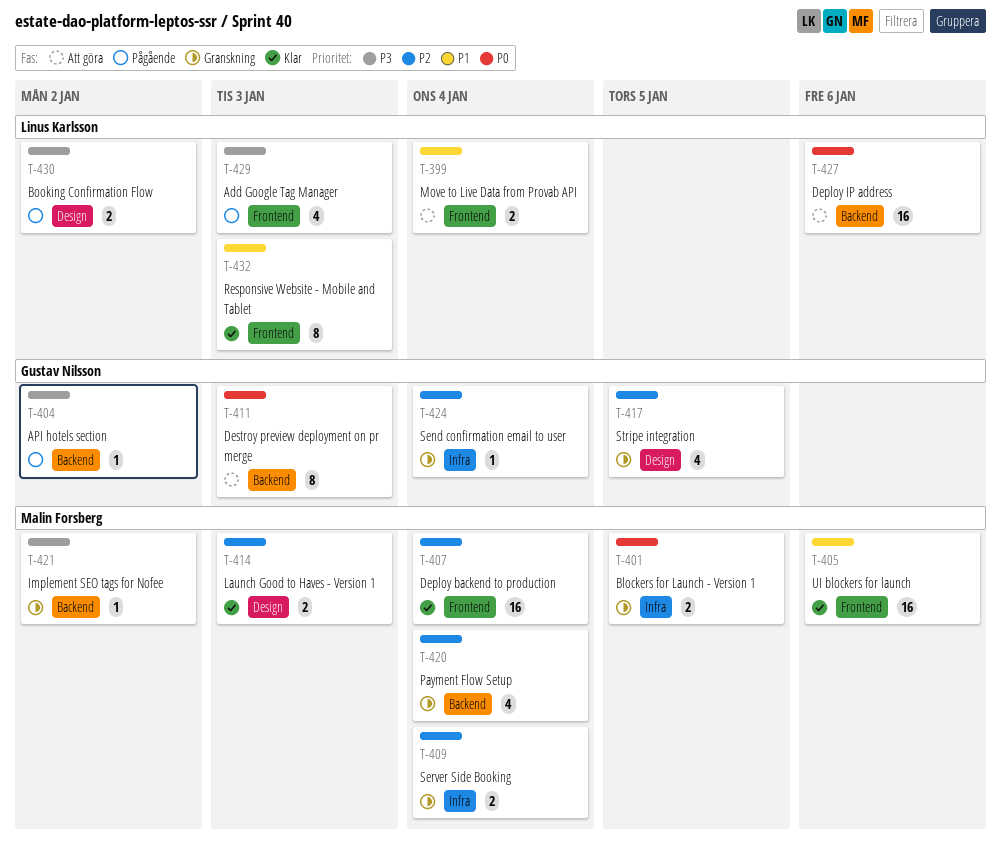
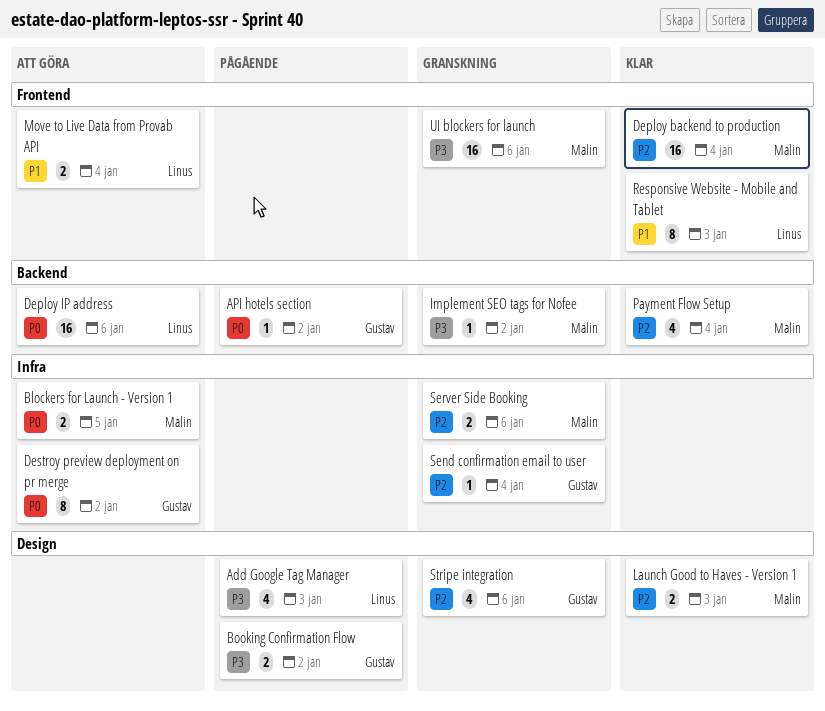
Add Google Tag Manager, label: Frontend -> Design
API hotels section, priority: P3 -> P0
Blockers for Launch - Version 1, status: Granskning -> Att göra
Booking Confirmation Flow, owner: Linus Karlsson -> Gustav Nilsson
Destroy preview deployment on pr merge, label: Backend -> Infra
Destroy preview deployment on pr merge, due: Jan 3 -> Jan 2
Payment Flow Setup, status: Granskning -> Klar
Server Side Booking, due: Jan 4 -> Jan 6
Stripe integration, due: Jan 5 -> Jan 6
UI blockers for launch, status: Klar -> Granskning
UI blockers for launch, priority: P1 -> P3

